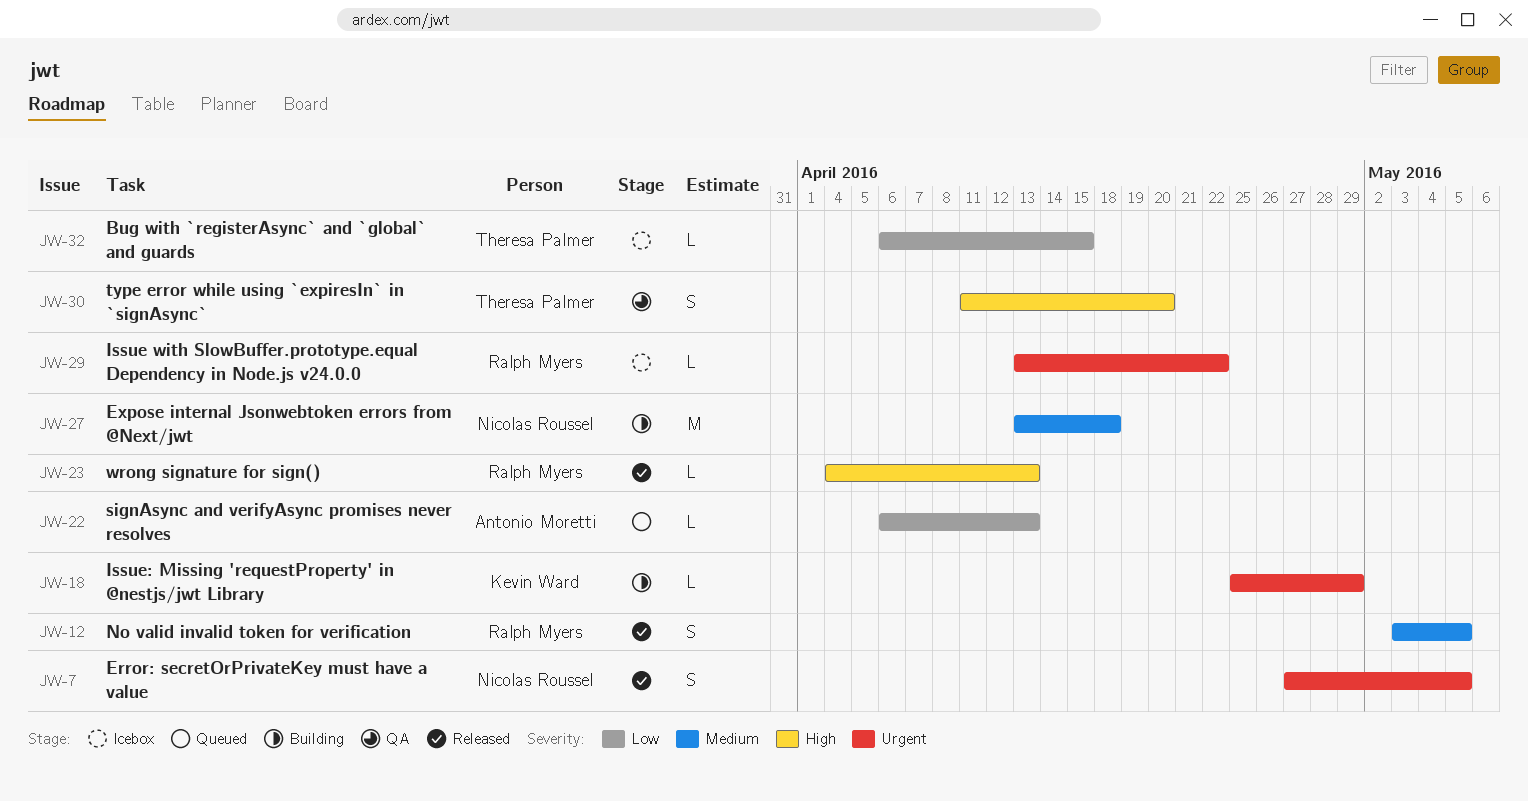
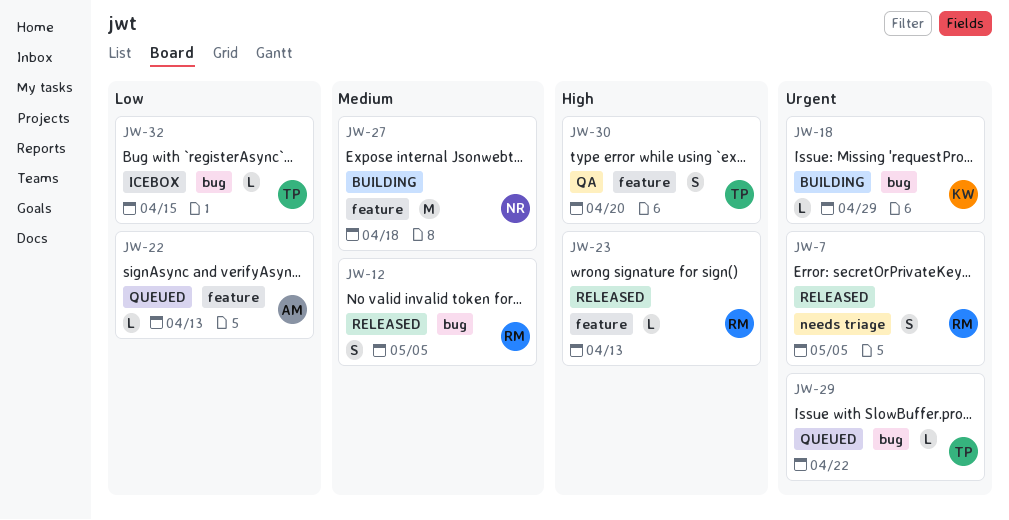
JW-7, owner: Nicolas Roussel -> Ralph Myers
JW-29, status: Icebox -> Queued
JW-29, owner: Ralph Myers -> Theresa Palmer

